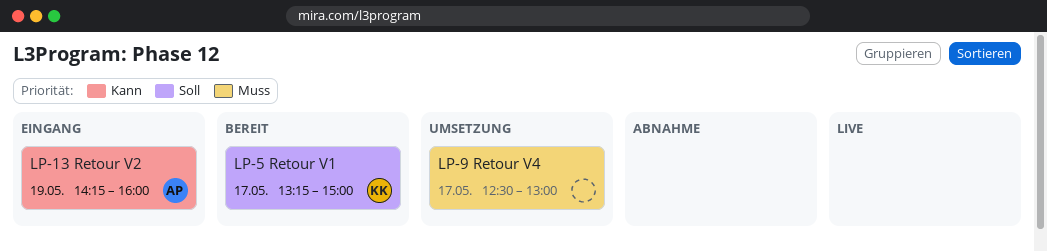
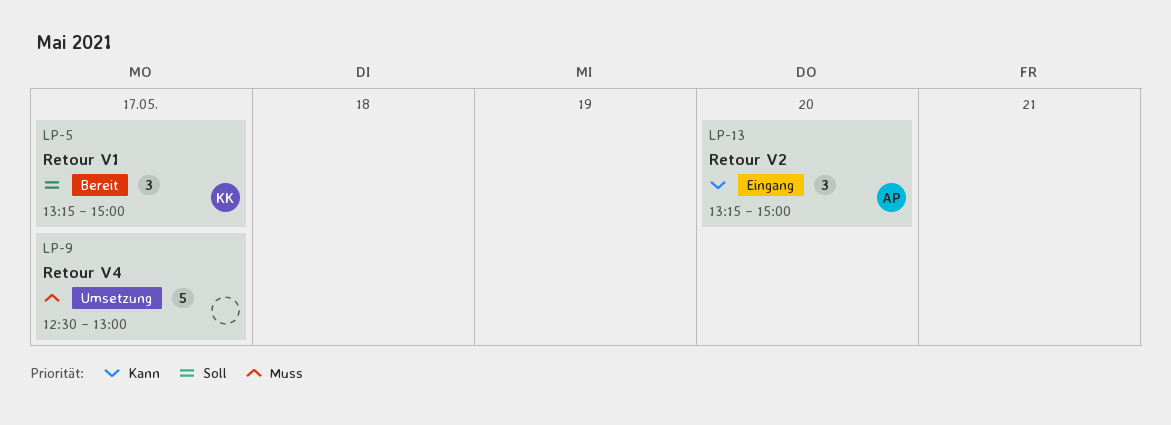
LP-13, day: May 19 -> May 20
LP-13, begins: 14:15 -> 13:15
LP-13, ends: 16:00 -> 15:00

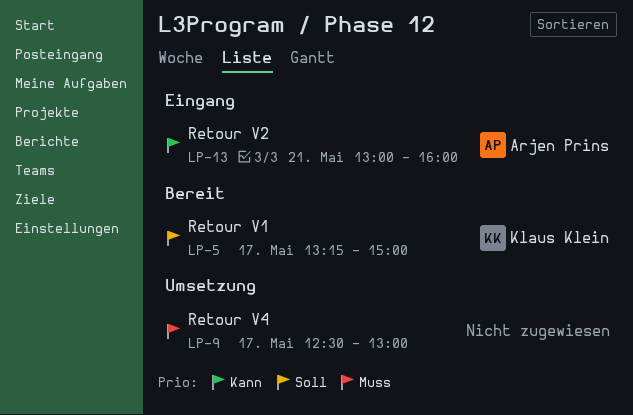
LP-13, day: May 20 -> May 21
LP-13, begins: 13:15 -> 13:00
LP-13, ends: 15:00 -> 16:00

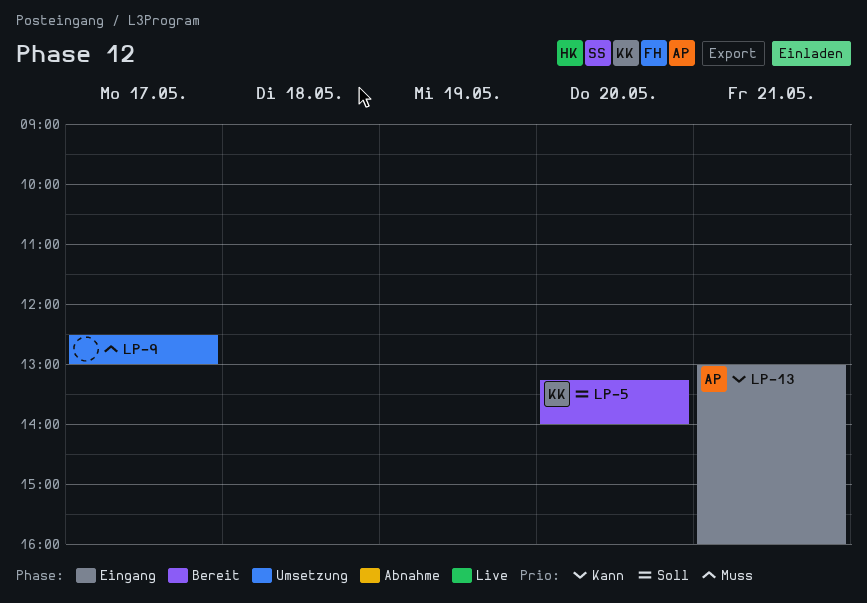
LP-5, day: May 17 -> May 20
LP-5, ends: 15:00 -> 14:00

